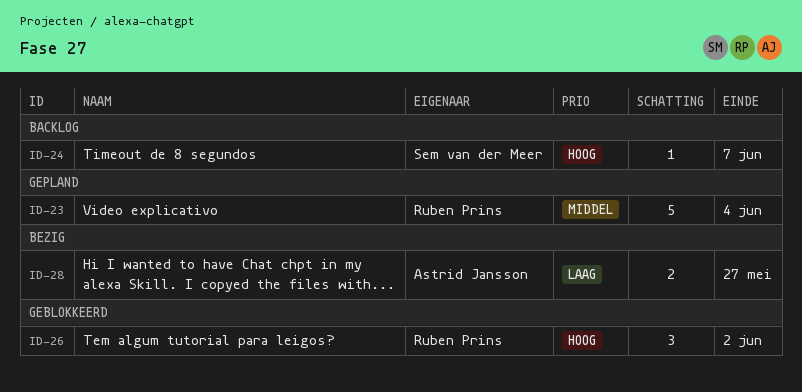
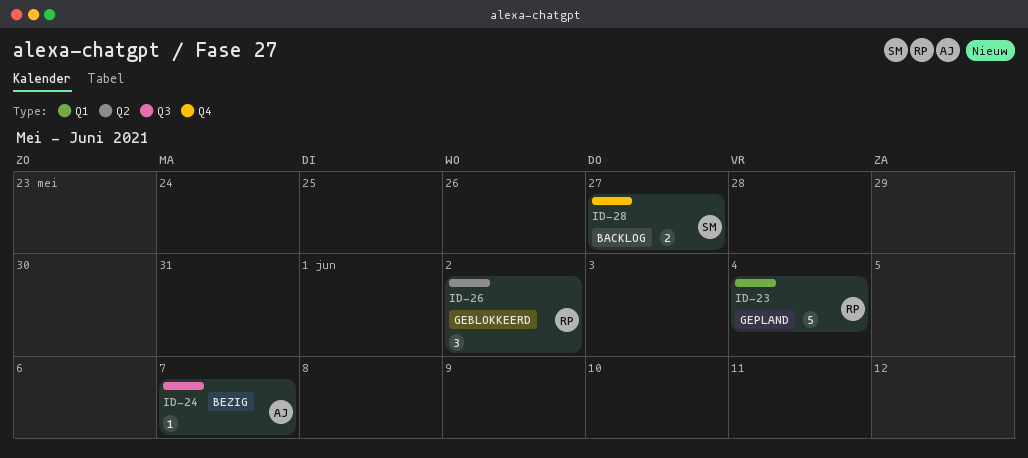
ID-24, status: Backlog -> Bezig
ID-24, owner: Sem van der Meer -> Astrid Jansson
ID-28, status: Bezig -> Backlog
ID-28, owner: Astrid Jansson -> Sem van der Meer

